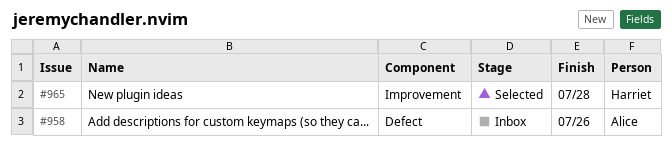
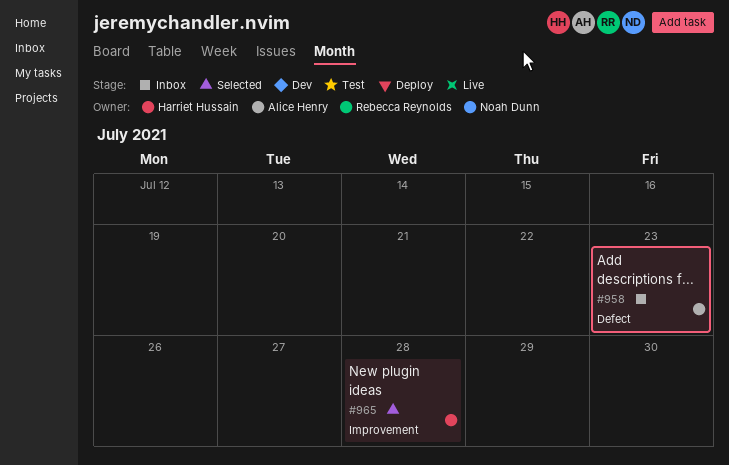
#958, due: Jul 26 -> Jul 23

